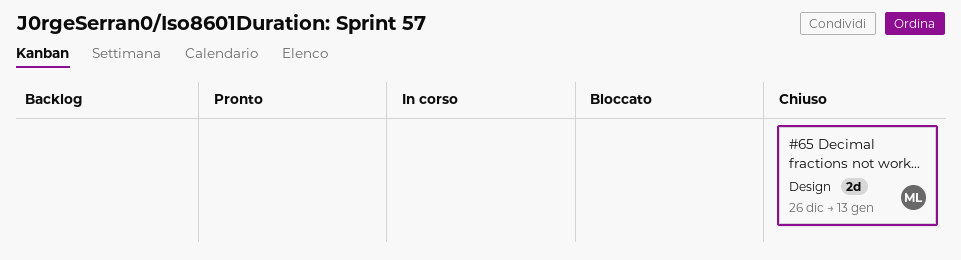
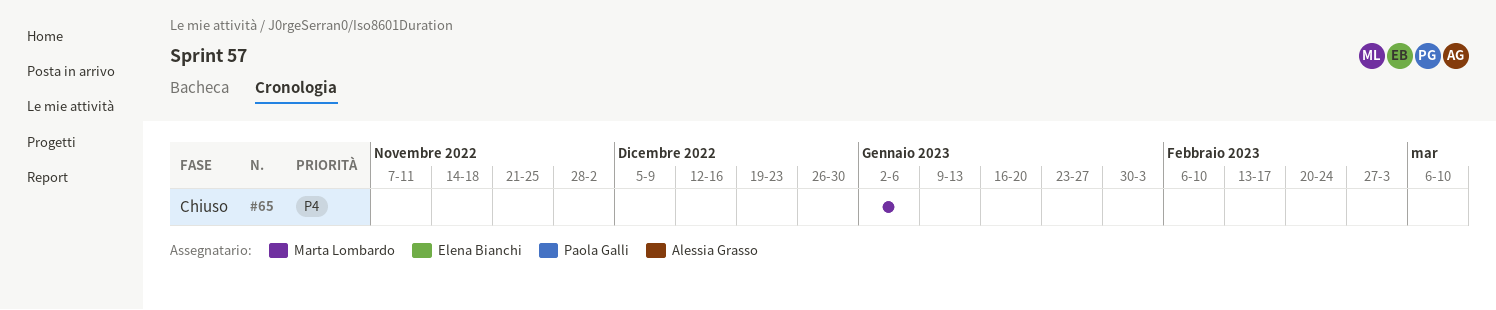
#65, start: Dec 26 -> Jan 2
#65, due: Jan 13 -> Jan 6

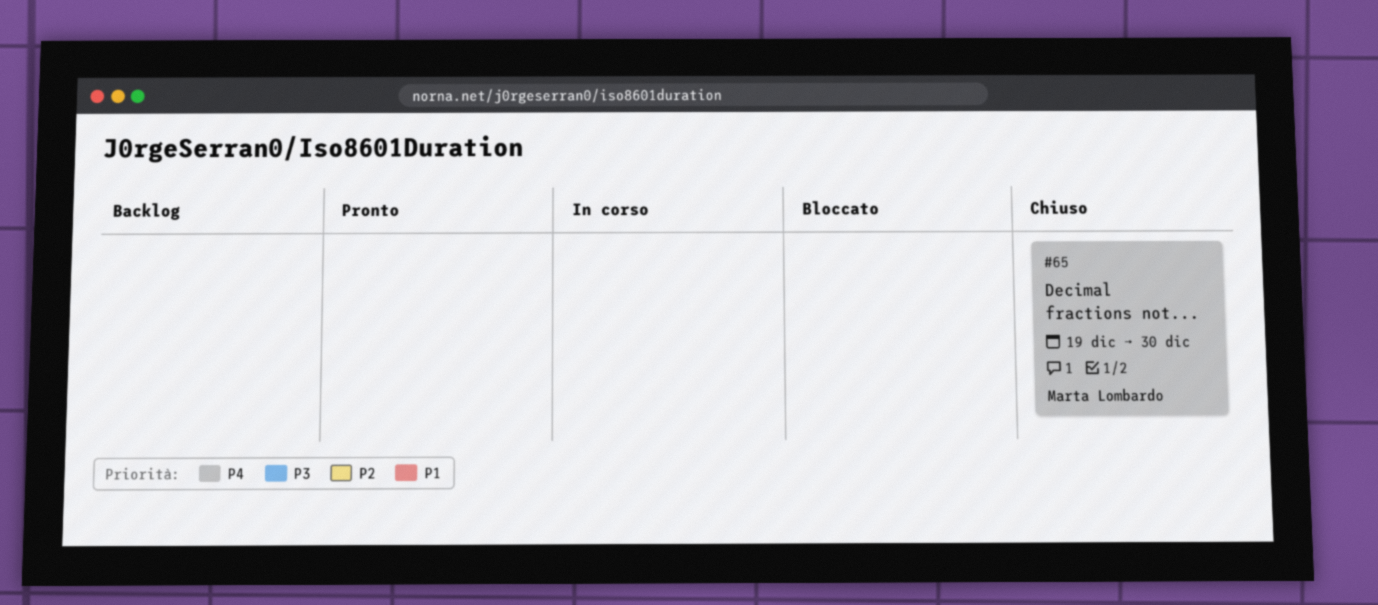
#65, start: Jan 2 -> Dec 19
#65, due: Jan 6 -> Dec 30

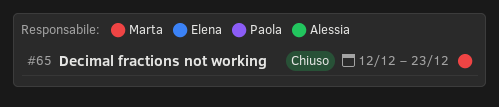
#65, start: Dec 19 -> Dec 12
#65, due: Dec 30 -> Dec 23

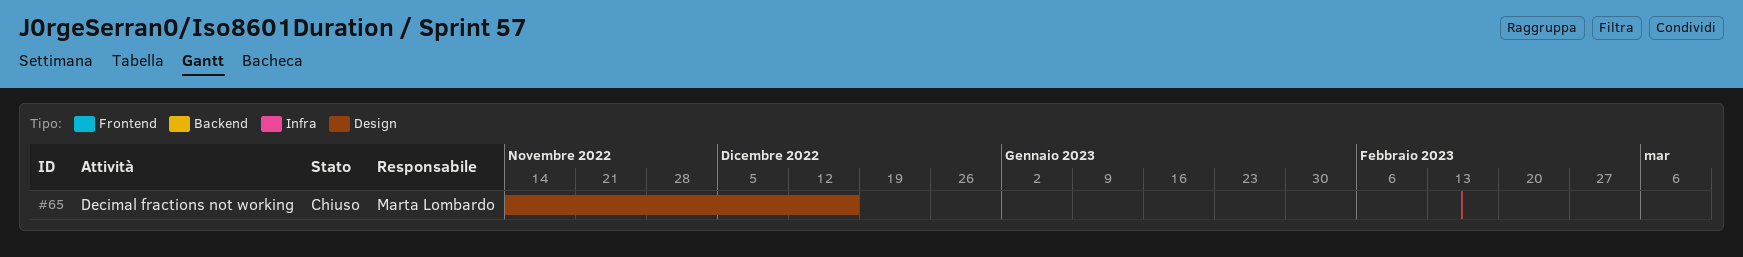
#65, start: Dec 12 -> Nov 14
#65, due: Dec 23 -> Dec 16

